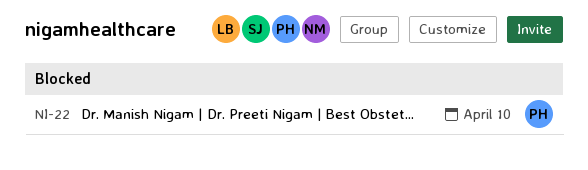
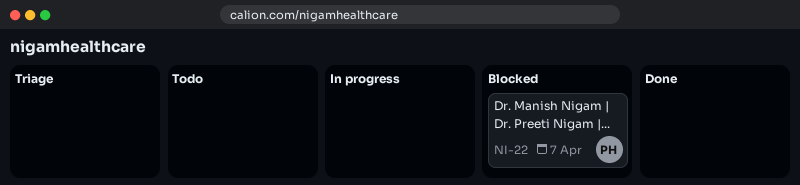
NI-22, due: Apr 10 -> Apr 7

